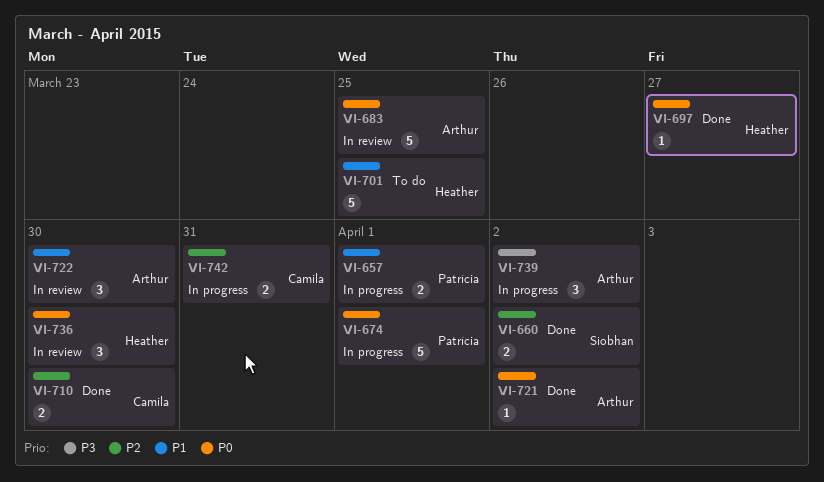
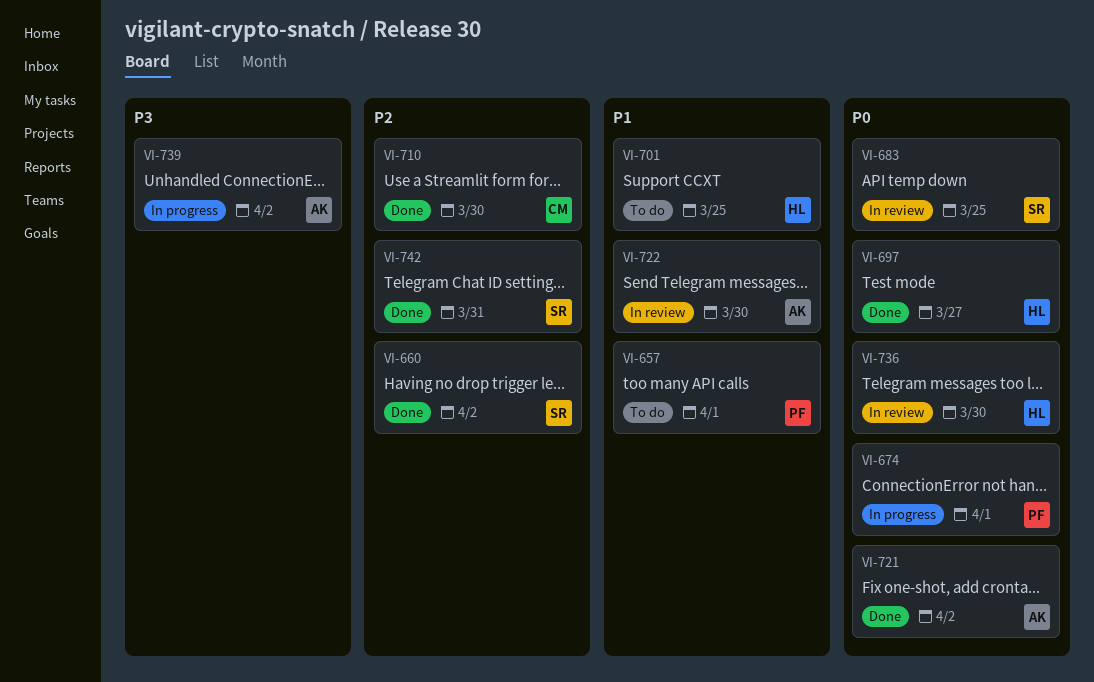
VI-657, status: In progress -> To do
VI-683, owner: Arthur -> Siobhan
VI-742, status: In progress -> Done
VI-742, owner: Camila -> Siobhan

